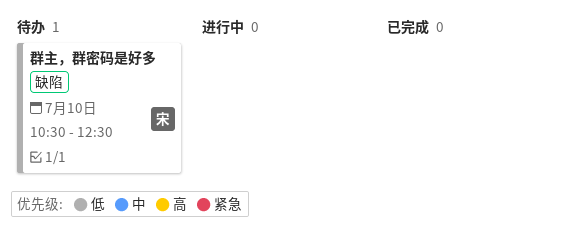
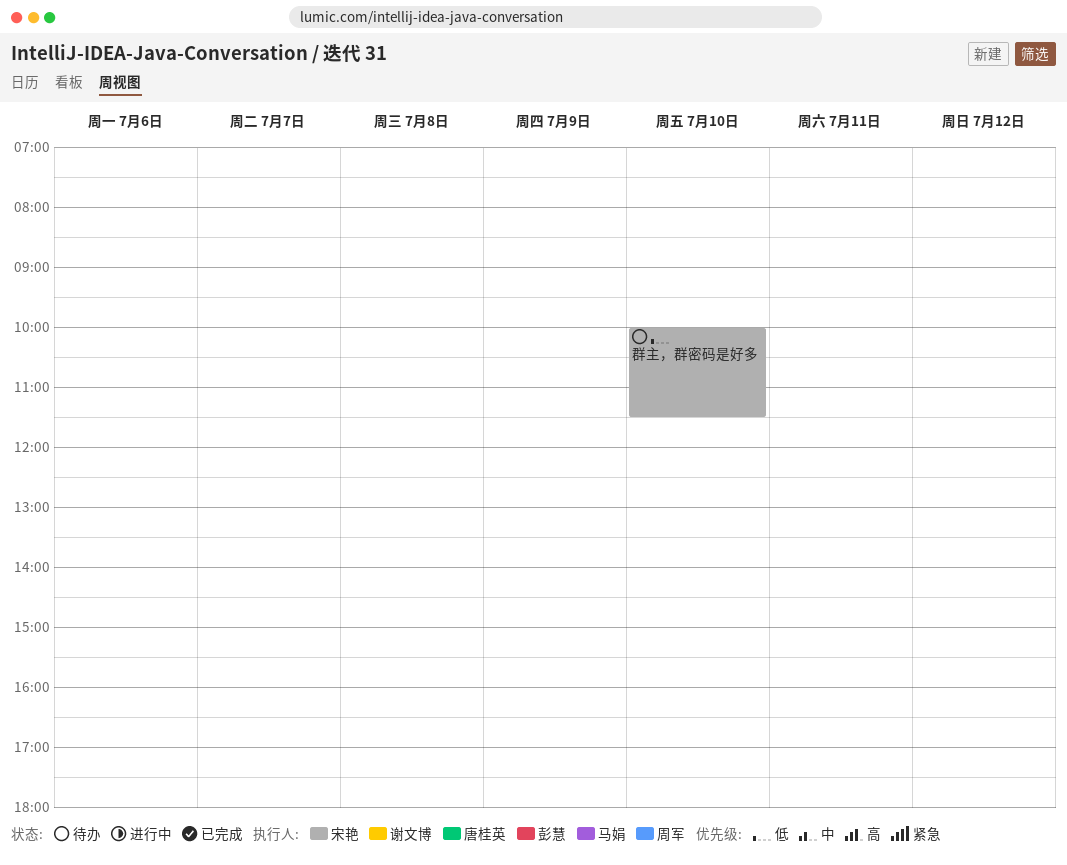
群主，群密码是好多, begins: 10:30 -> 10:00
群主，群密码是好多, ends: 12:30 -> 11:30

